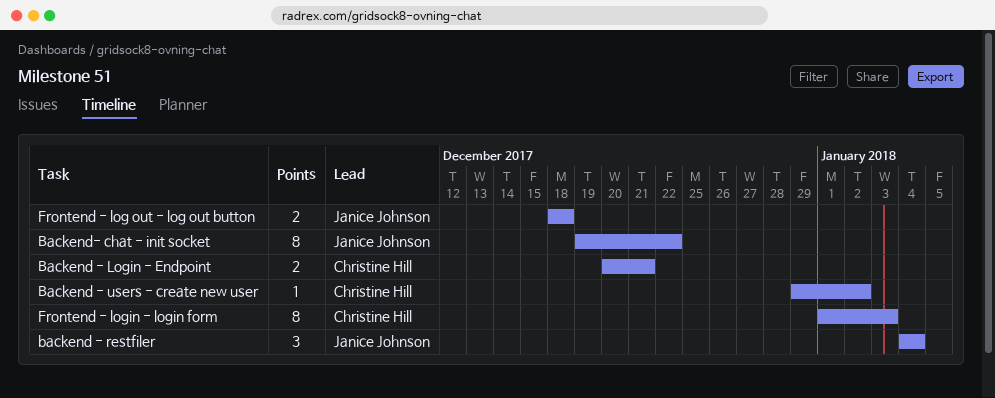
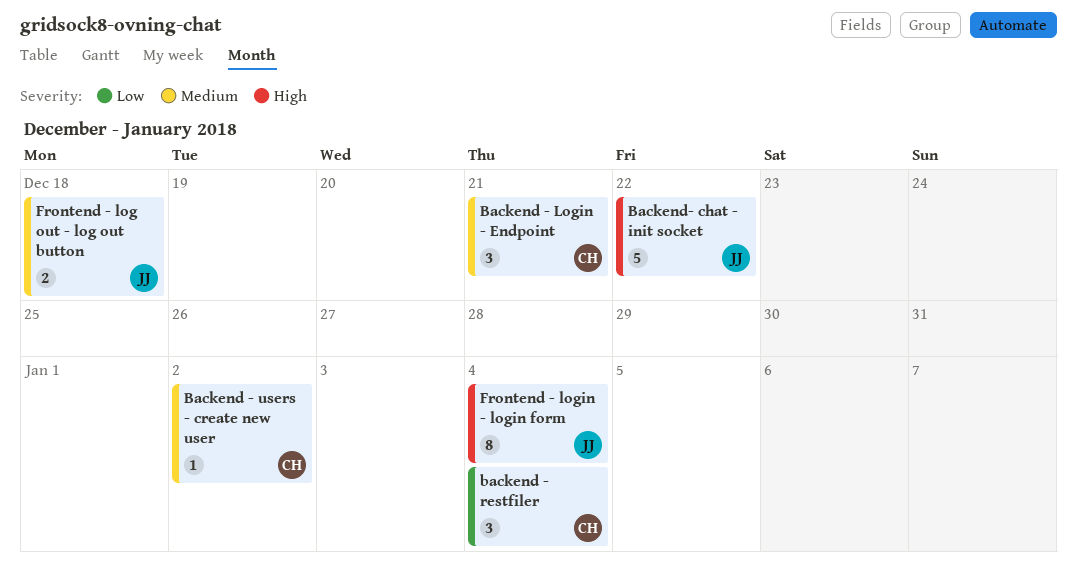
Backend - Login - Endpoint, estimate: 2 -> 3
backend - restfiler, owner: Janice Johnson -> Christine Hill
Backend- chat - init socket, estimate: 8 -> 5
Frontend - login - login form, owner: Christine Hill -> Janice Johnson
Frontend - login - login form, due: Jan 3 -> Jan 4

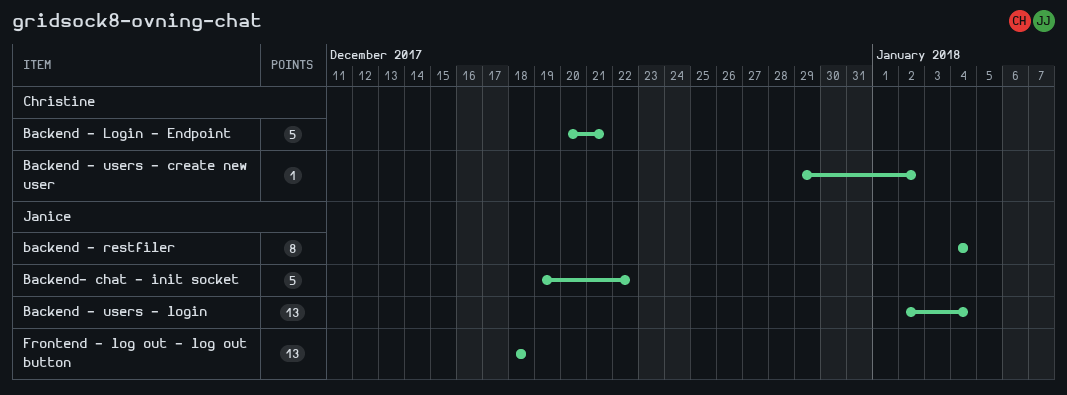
Backend - Login - Endpoint, estimate: 3 -> 5
backend - restfiler, owner: Christine -> Janice
backend - restfiler, estimate: 3 -> 8
Backend - users - login: none -> present
Frontend - log out - log out button, estimate: 2 -> 13
Frontend - login - login form: present -> none

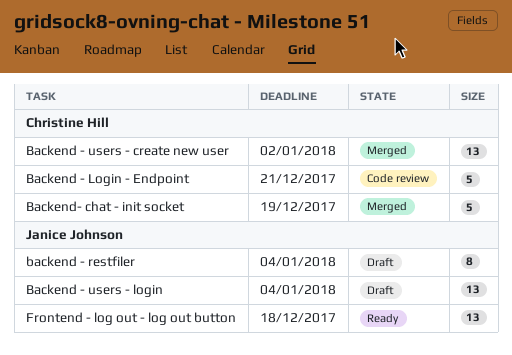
Backend - users - create new user, estimate: 1 -> 13
Backend- chat - init socket, owner: Janice Johnson -> Christine Hill
Backend- chat - init socket, due: Dec 22 -> Dec 19

